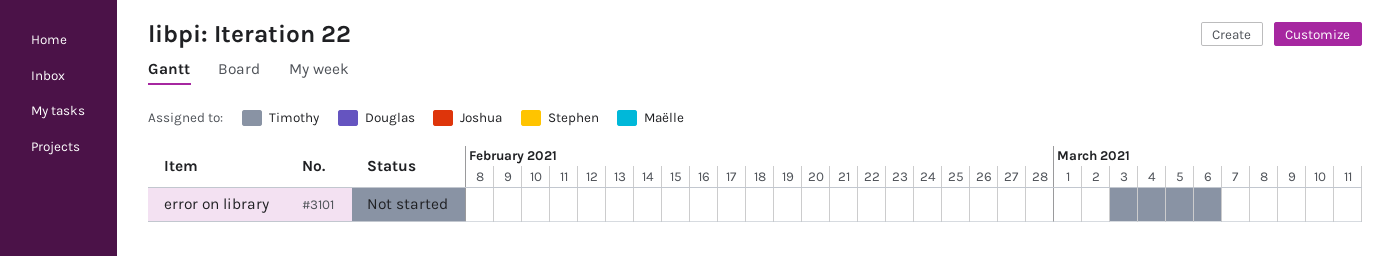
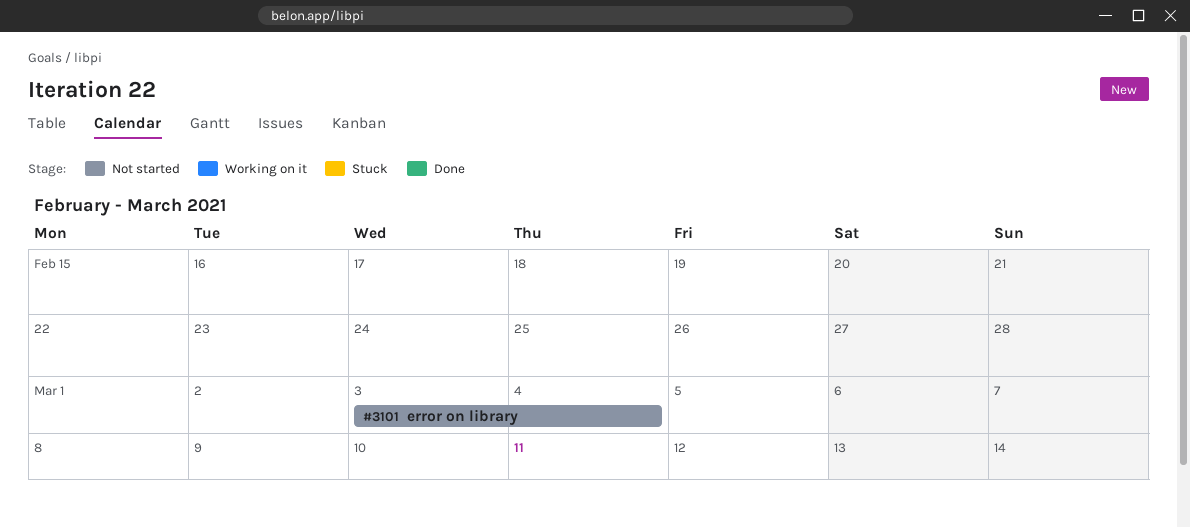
#3101, due: Mar 6 -> Mar 4

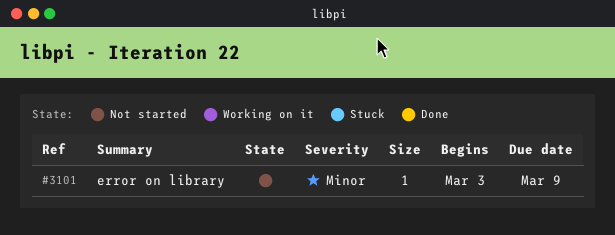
#3101, due: Mar 4 -> Mar 9

